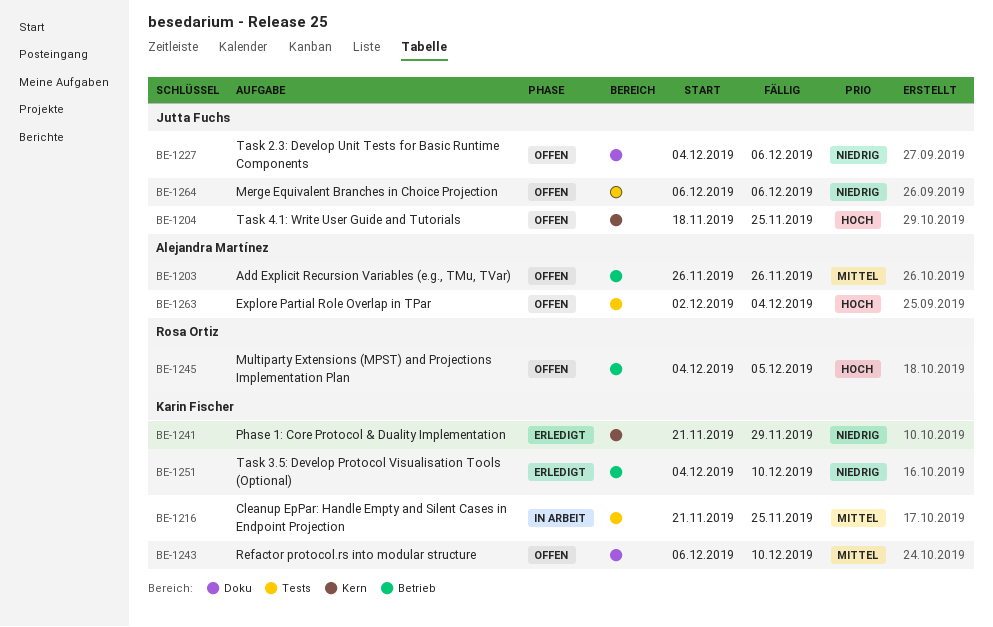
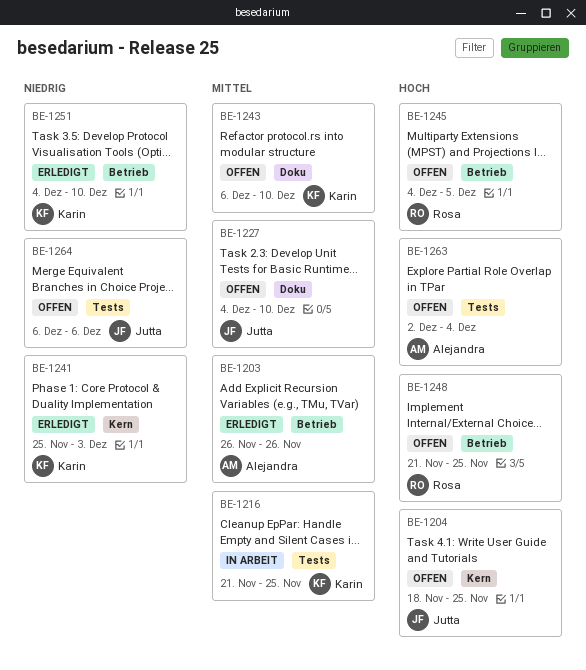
BE-1203, status: Offen -> Erledigt
BE-1227, priority: Niedrig -> Mittel
BE-1227, due: Dec 6 -> Dec 10
BE-1241, start: Nov 21 -> Nov 25
BE-1241, due: Nov 29 -> Dec 3
BE-1248: none -> present

